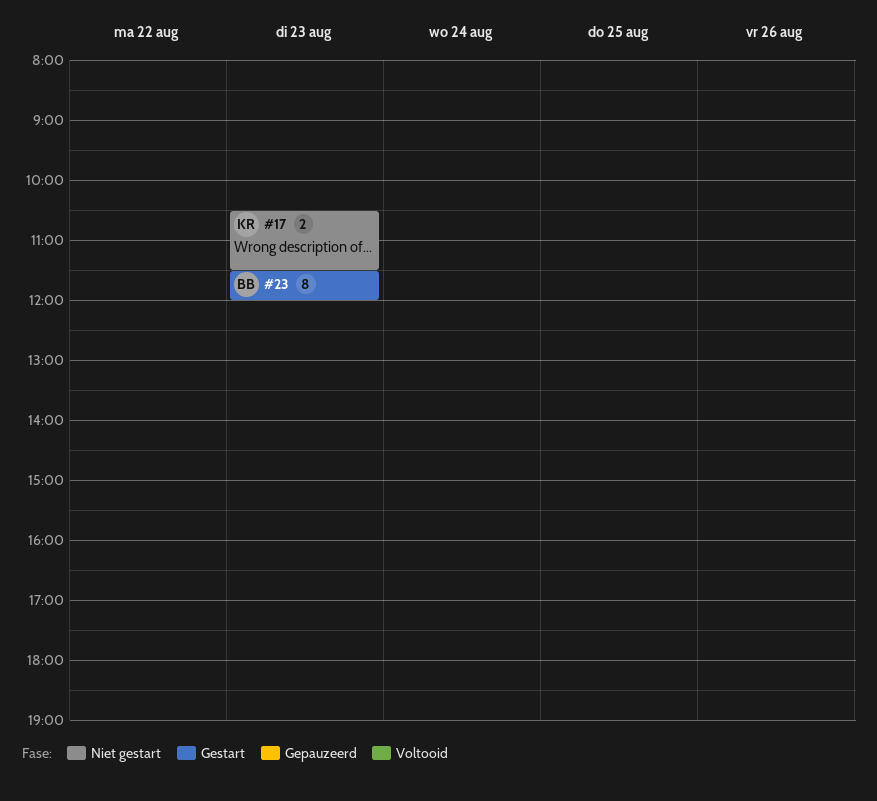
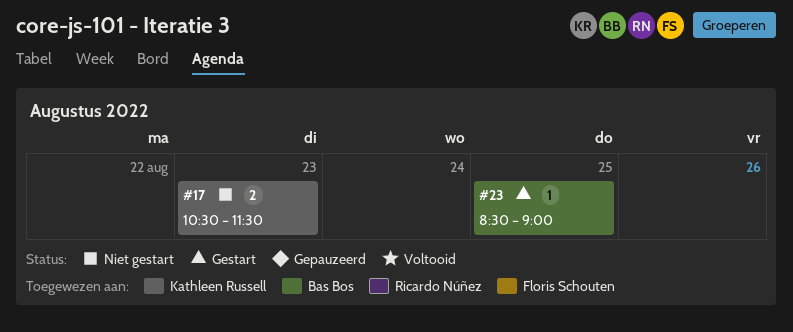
#23, estimate: 8 -> 1
#23, day: Aug 23 -> Aug 25
#23, begins: 11:30 -> 08:30
#23, ends: 12:00 -> 09:00

